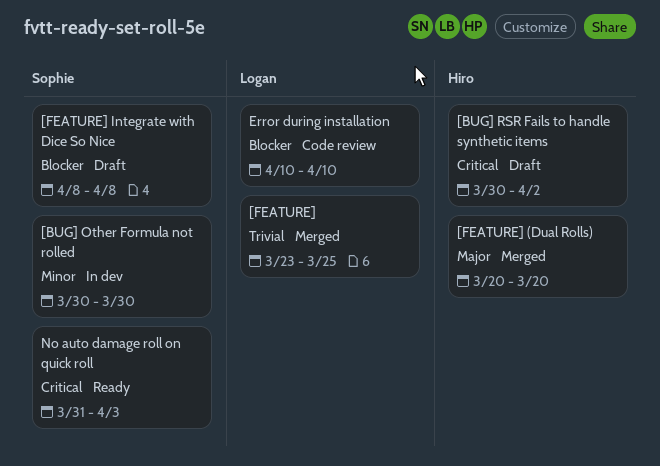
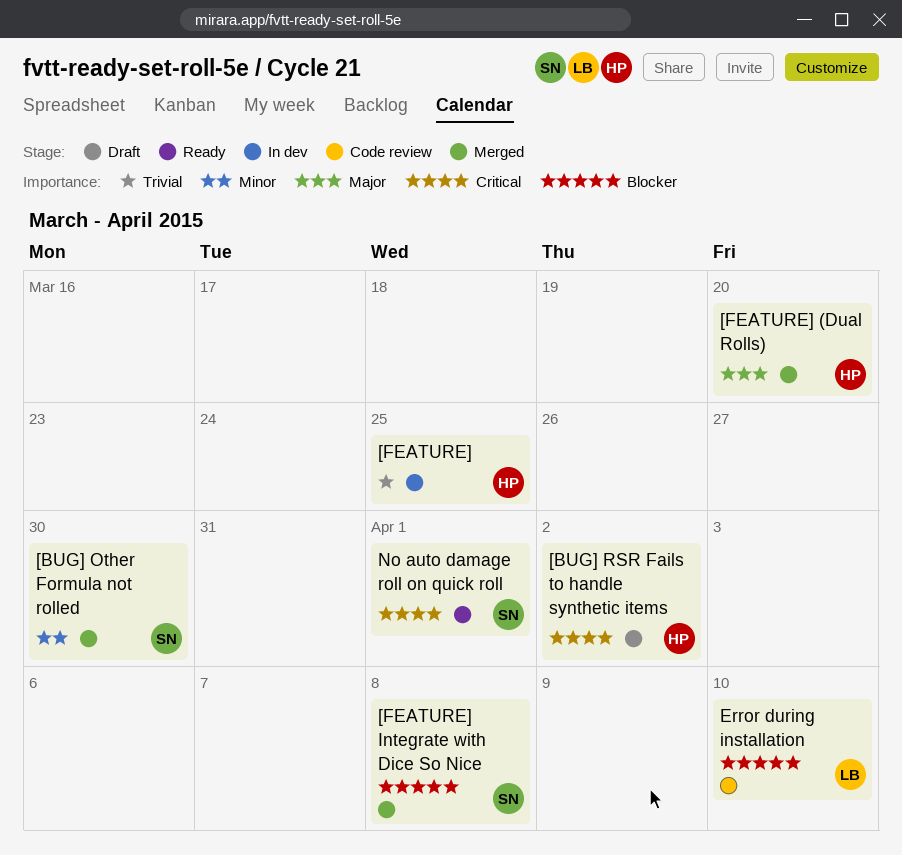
[BUG] Other Formula not rolled, status: In dev -> Merged
[FEATURE], status: Merged -> In dev
[FEATURE], owner: Logan -> Hiro
[FEATURE] Integrate with Dice So Nice, status: Draft -> Merged
No auto damage roll on quick roll, due: Apr 3 -> Apr 1

